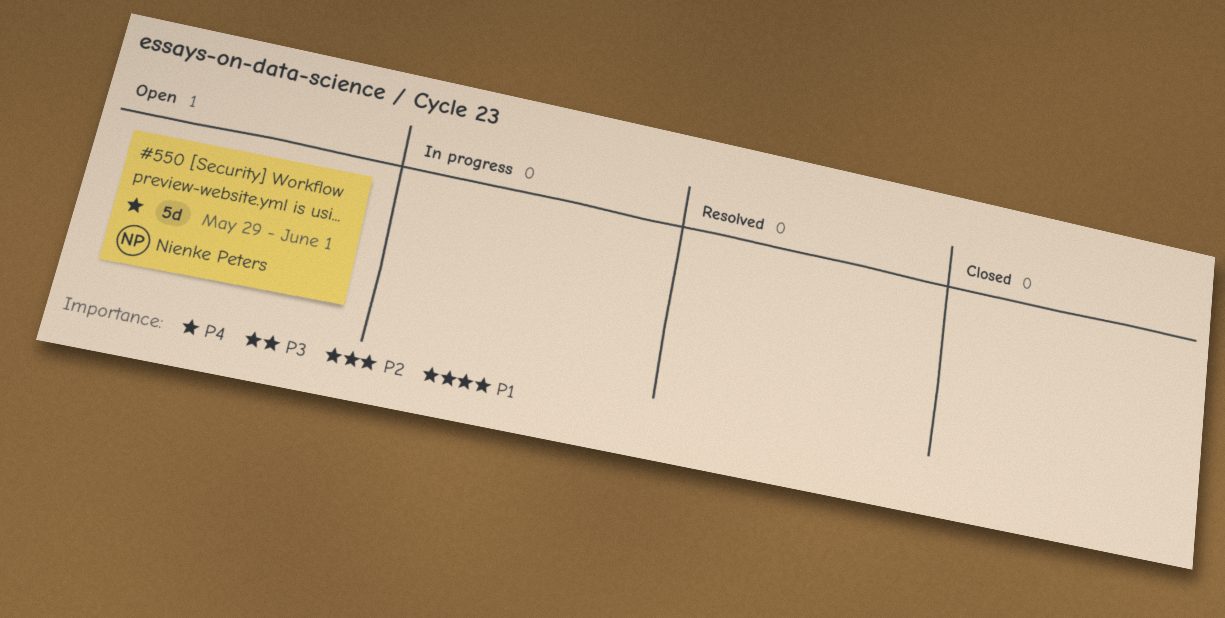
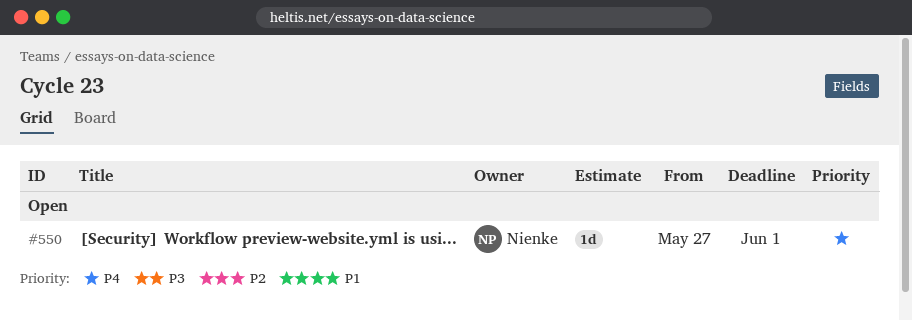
#550, estimate: 5d -> 1d
#550, start: May 29 -> May 27

